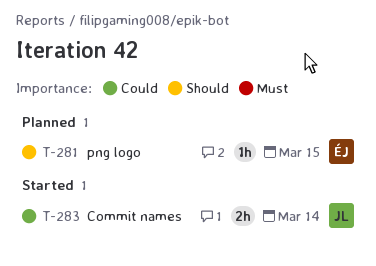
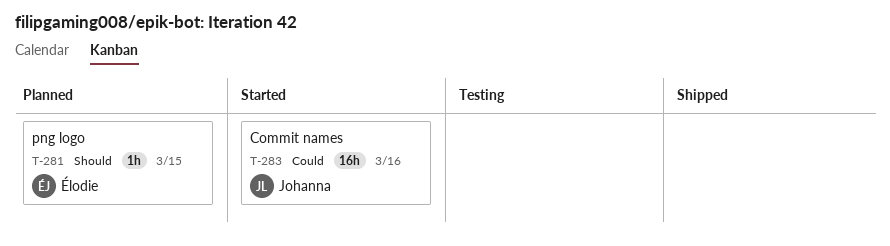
T-283, estimate: 2h -> 16h
T-283, due: Mar 14 -> Mar 16

